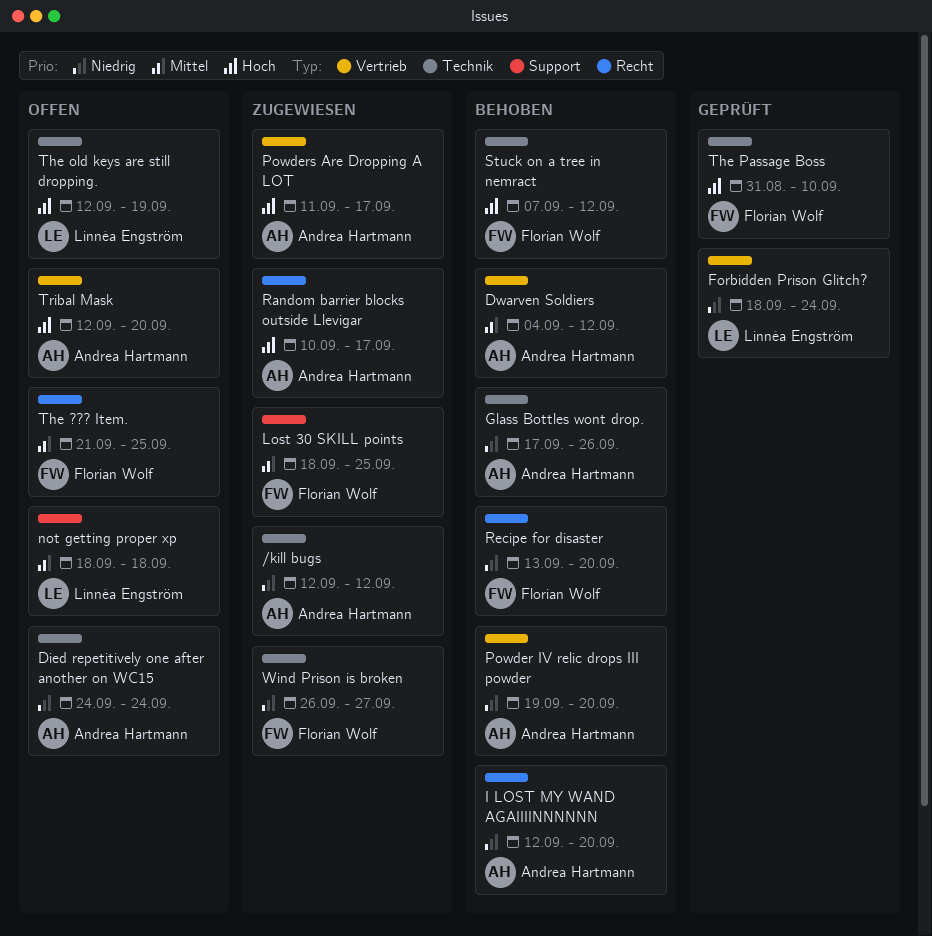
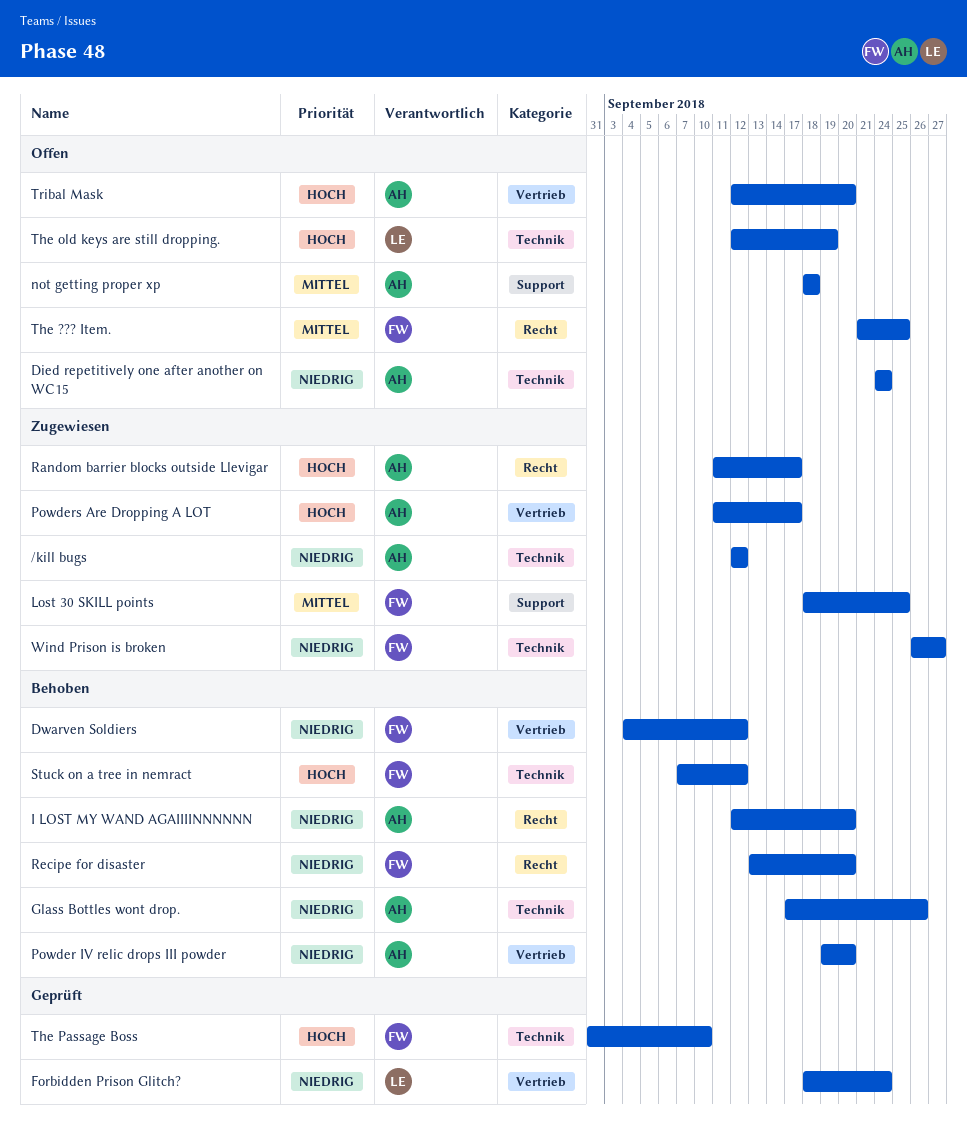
Dwarven Soldiers, owner: Andrea Hartmann -> Florian Wolf
Dwarven Soldiers, priority: Mittel -> Niedrig
not getting proper xp, owner: Linnéa Engström -> Andrea Hartmann
Random barrier blocks outside Llevigar, start: Sep 10 -> Sep 11

